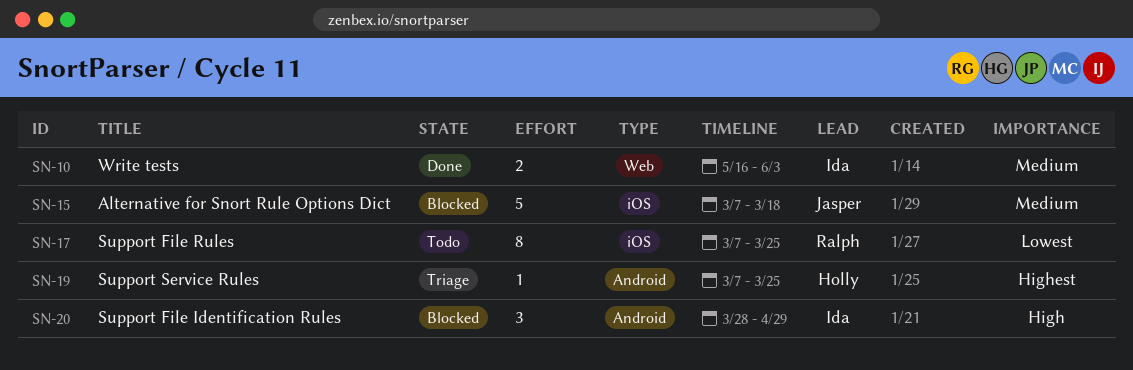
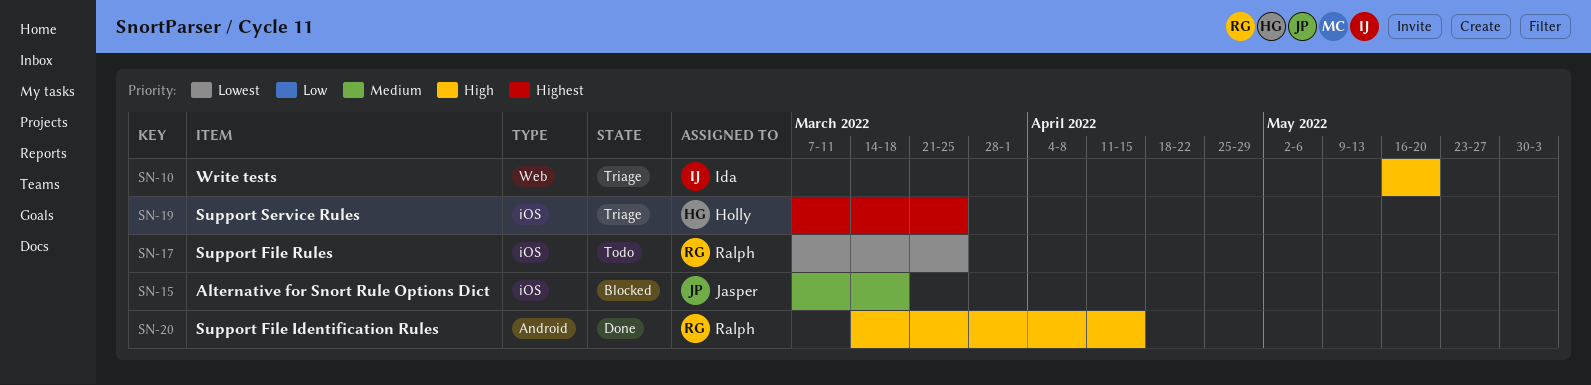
SN-10, status: Done -> Triage
SN-10, priority: Medium -> High
SN-10, due: Jun 3 -> May 20
SN-19, label: Android -> iOS
SN-20, status: Blocked -> Done
SN-20, owner: Ida -> Ralph
SN-20, start: Mar 28 -> Mar 14
SN-20, due: Apr 29 -> Apr 15

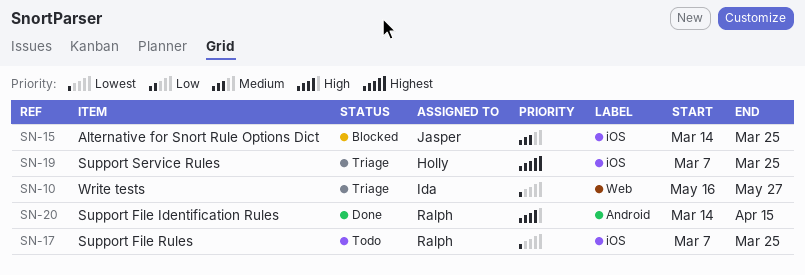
SN-10, priority: High -> Lowest
SN-10, due: May 20 -> May 27
SN-15, start: Mar 7 -> Mar 14
SN-15, due: Mar 18 -> Mar 25

